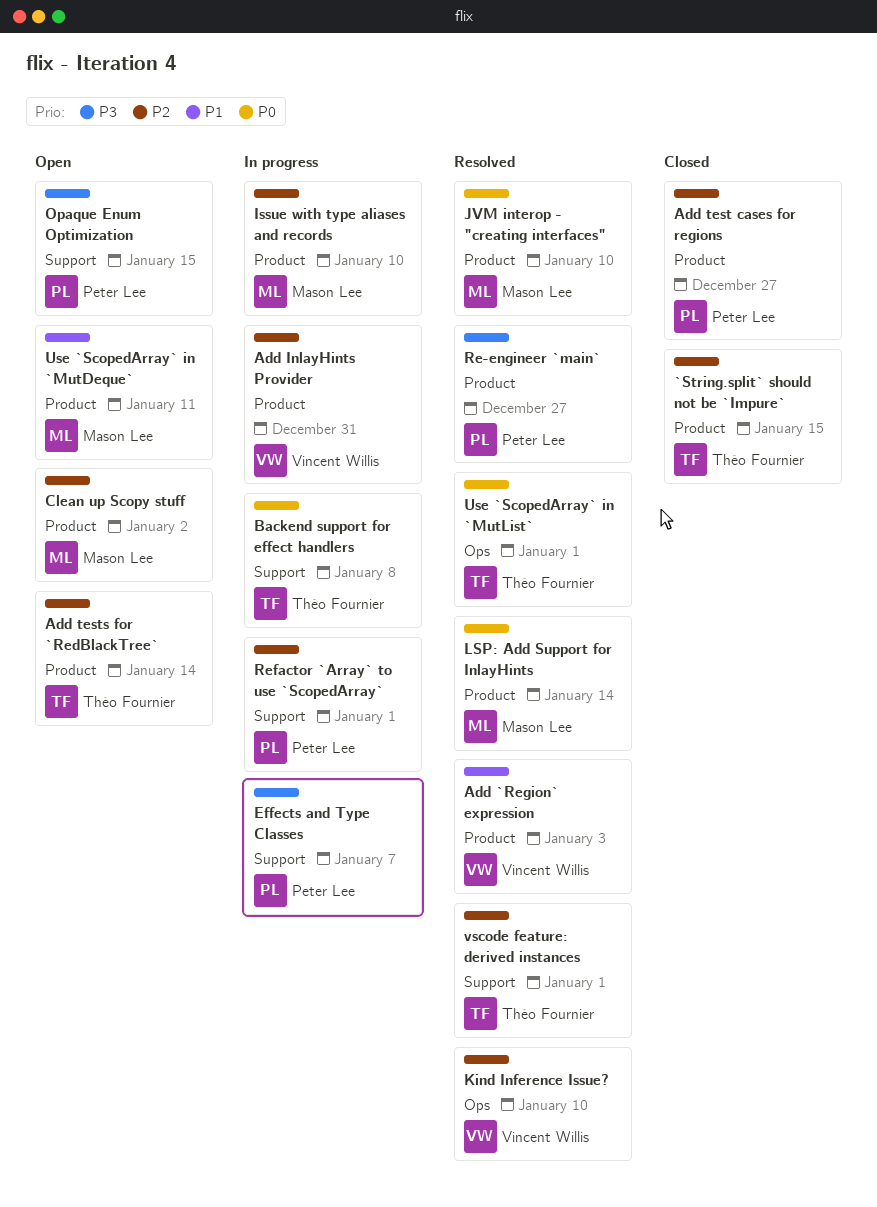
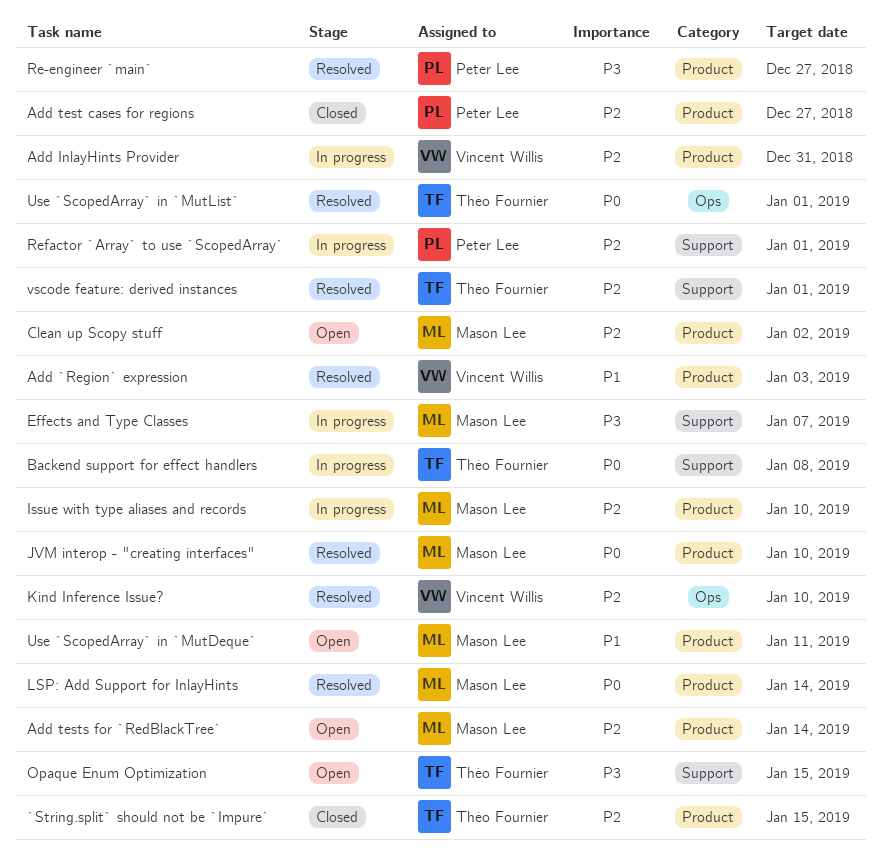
Add tests for `RedBlackTree`, owner: Théo Fournier -> Mason Lee
Effects and Type Classes, owner: Peter Lee -> Mason Lee
Opaque Enum Optimization, owner: Peter Lee -> Théo Fournier

